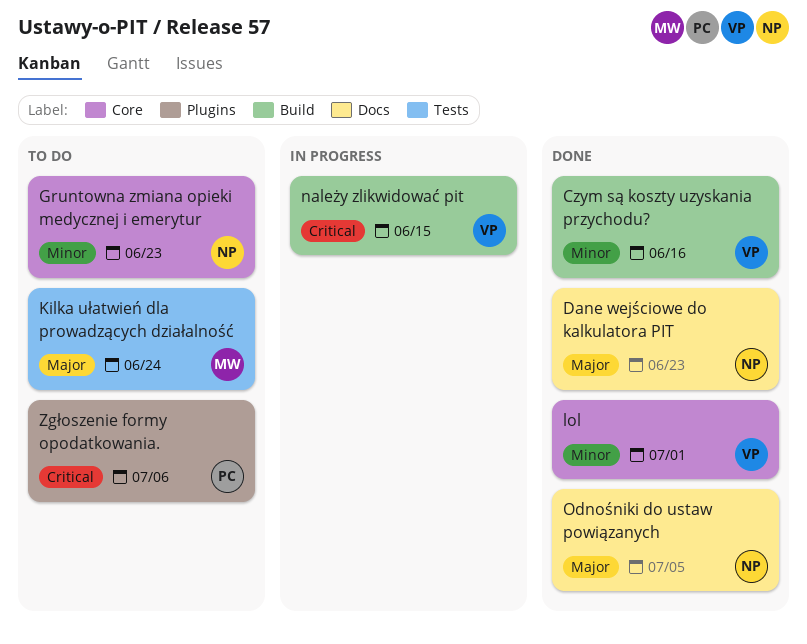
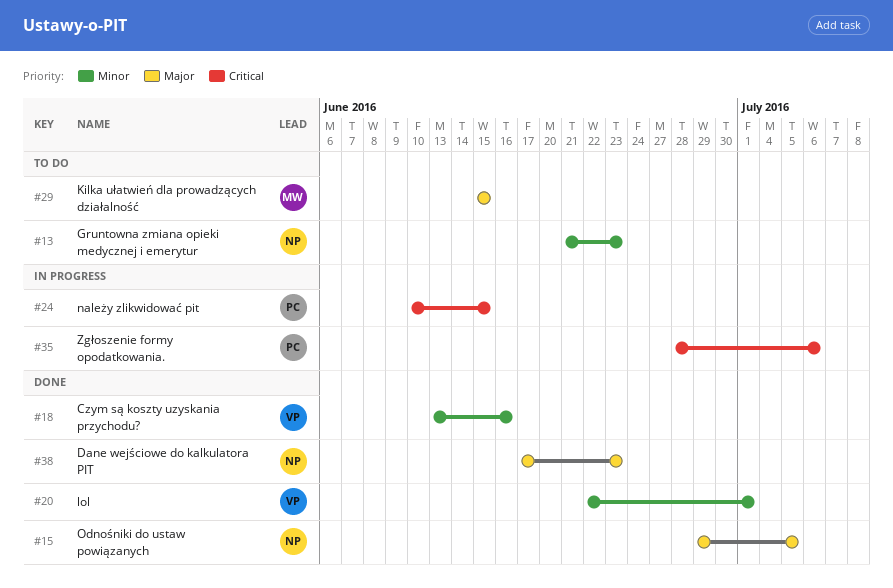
Kilka ułatwień dla prowadzących działalność, due: Jun 24 -> Jun 15
należy zlikwidować pit, owner: VP -> PC
Zgłoszenie formy opodatkowania., status: To do -> In progress

